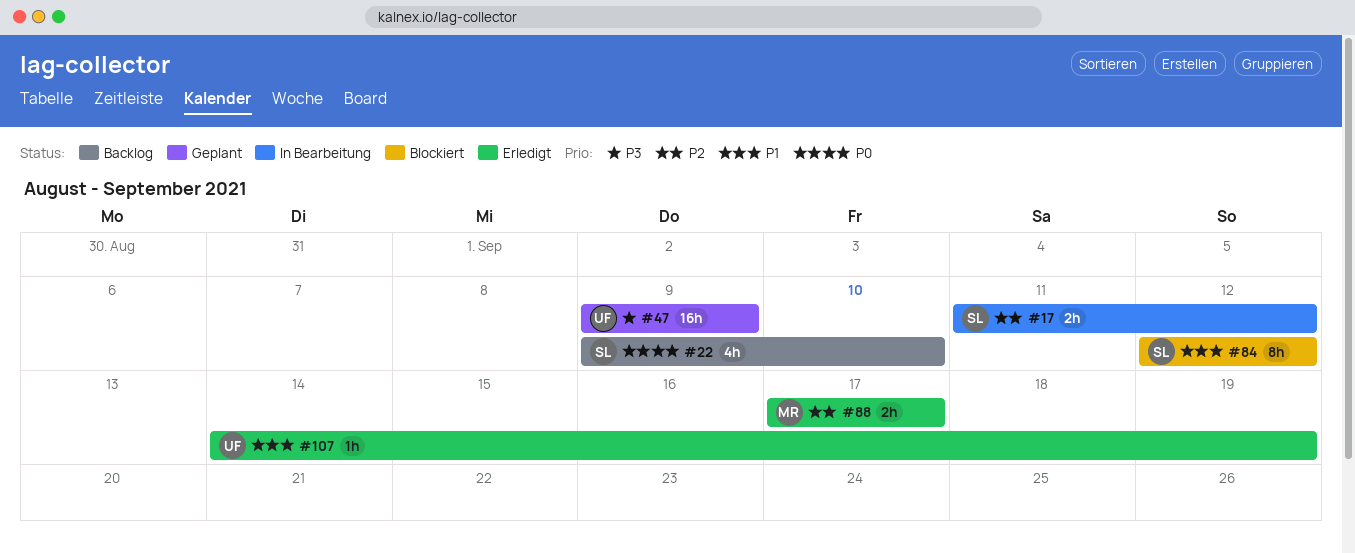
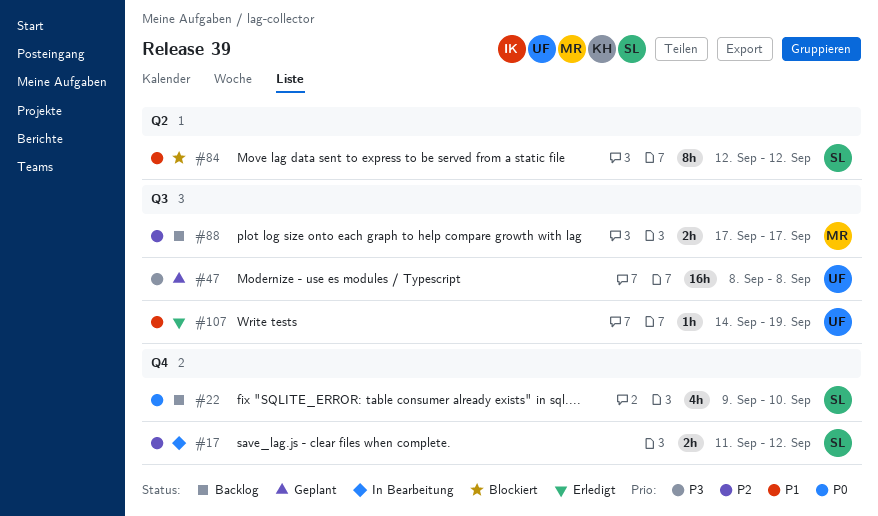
#47, start: Sep 9 -> Sep 8
#47, due: Sep 9 -> Sep 8
#88, status: Erledigt -> Backlog

